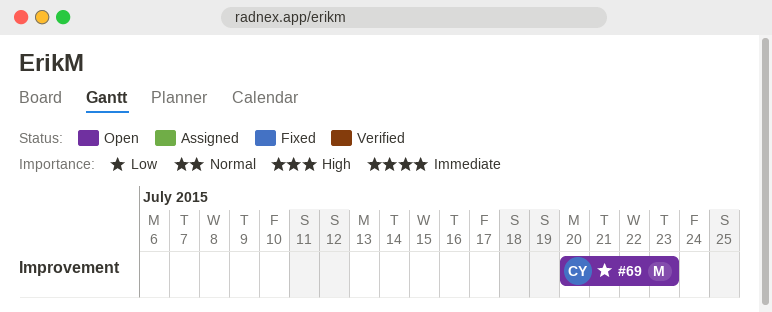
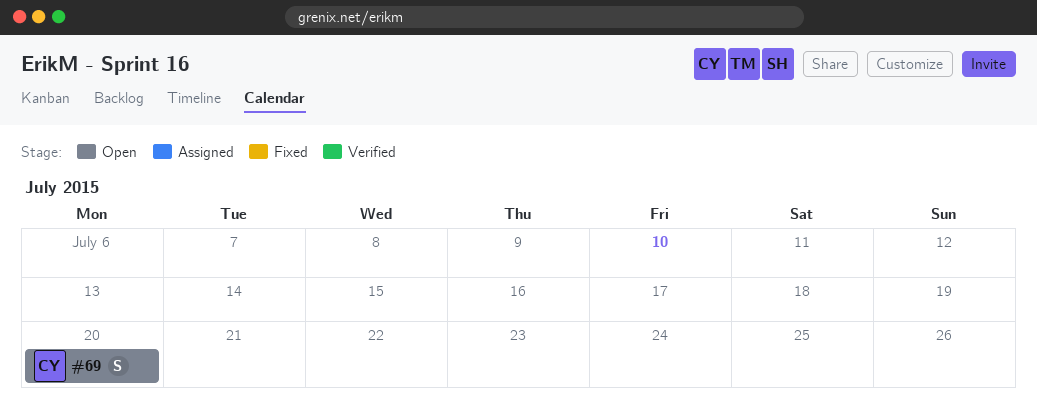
#69, estimate: M -> S
#69, due: Jul 23 -> Jul 20

